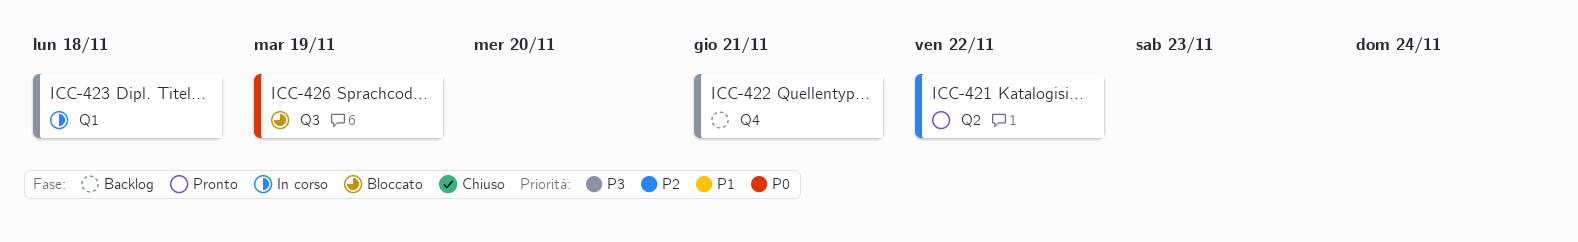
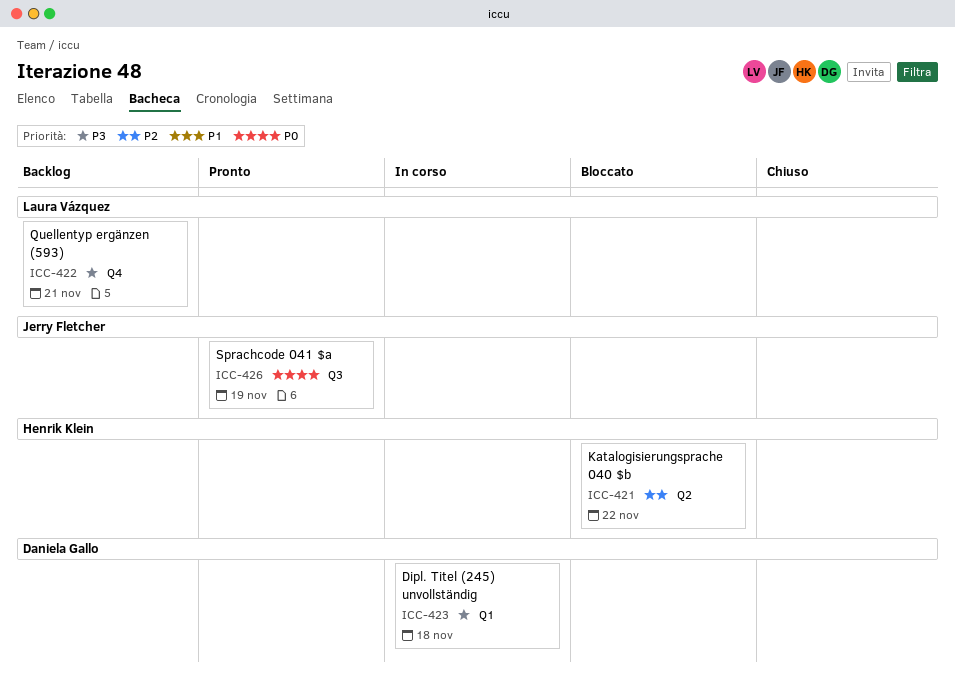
ICC-421, status: Pronto -> Bloccato
ICC-426, status: Bloccato -> Pronto

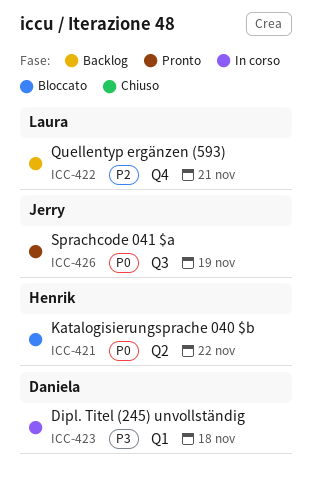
ICC-421, priority: P2 -> P0
ICC-422, priority: P3 -> P2

